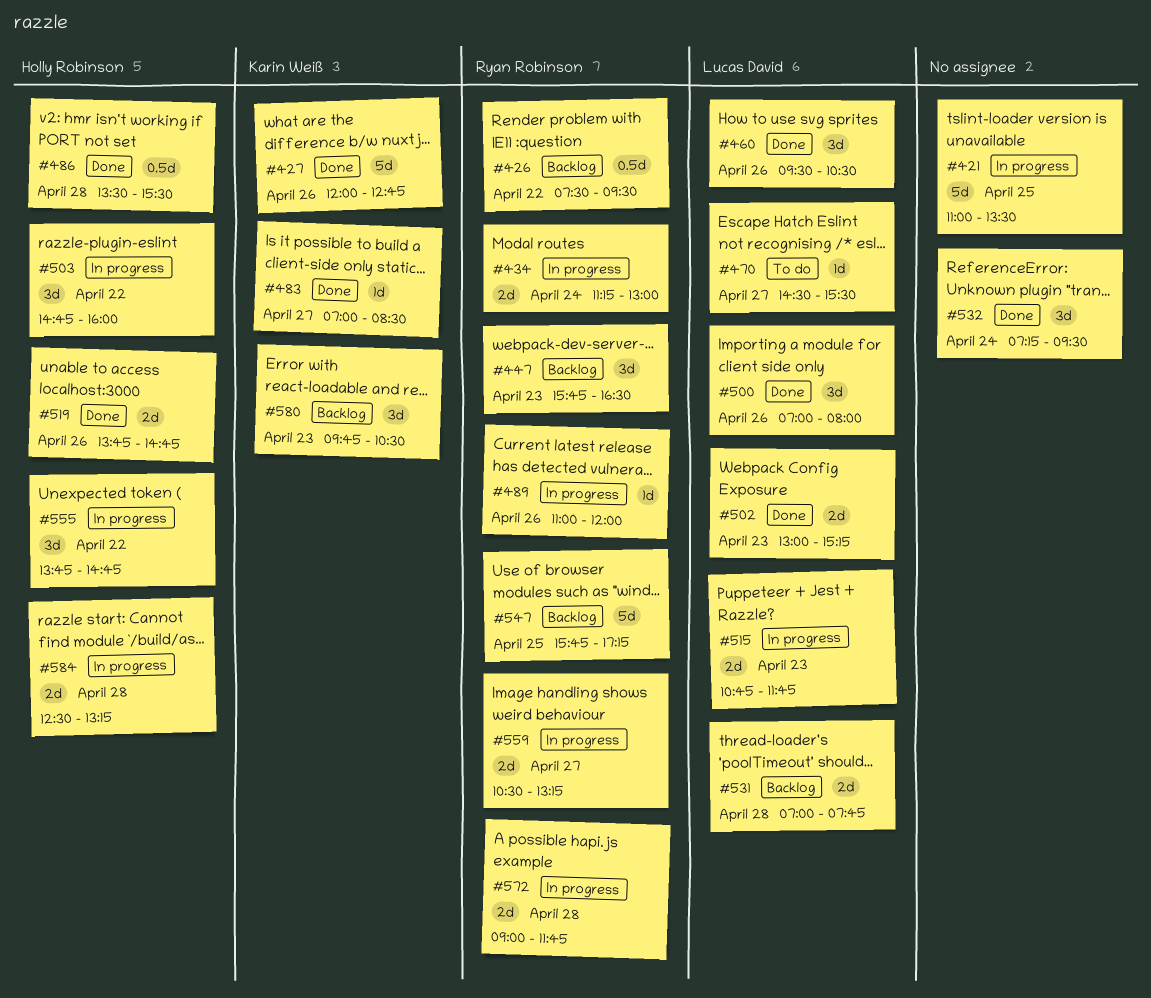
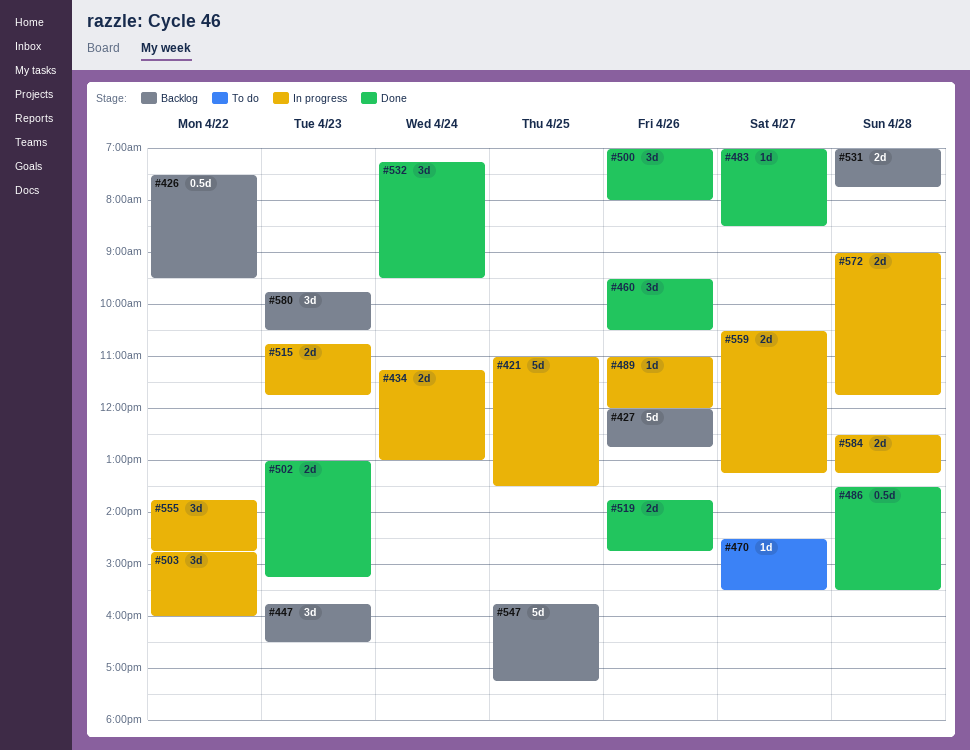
#427, status: Done -> Backlog

